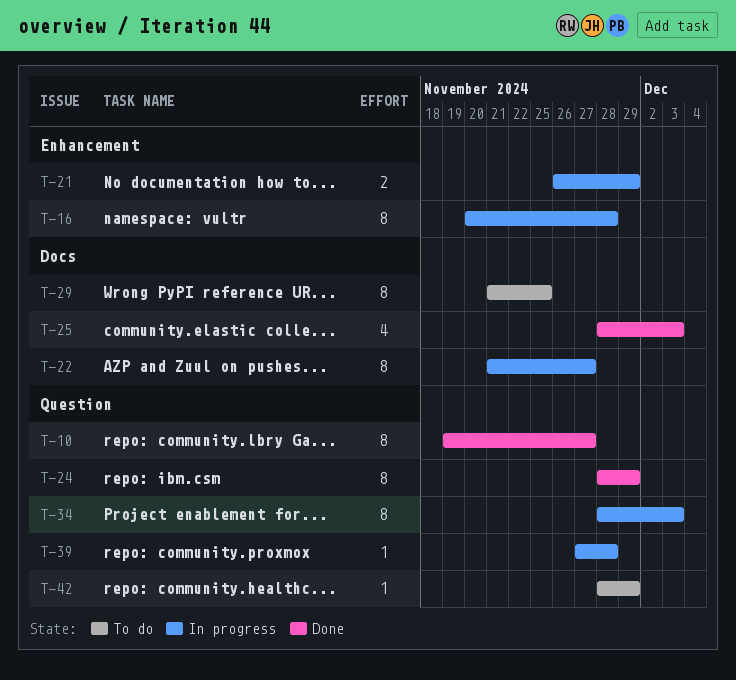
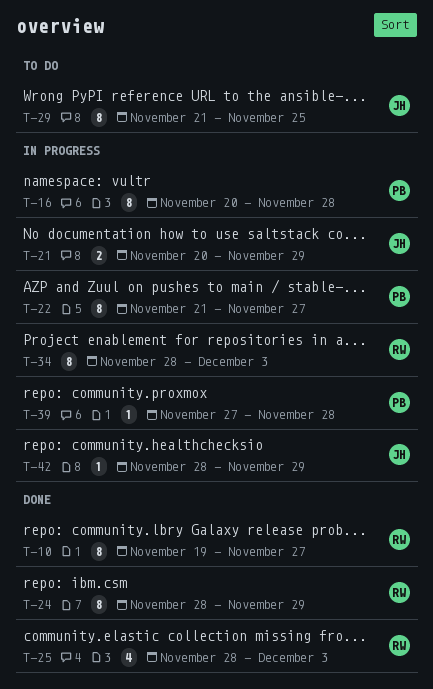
T-21, start: Nov 26 -> Nov 20
T-42, status: To do -> In progress

